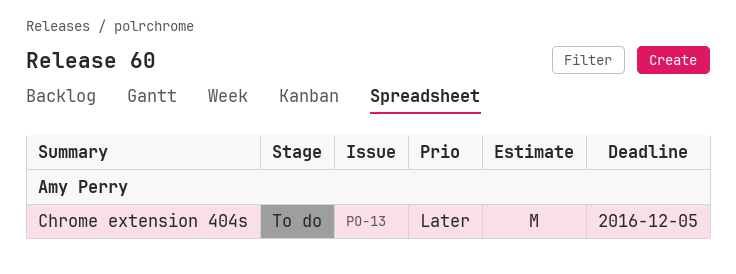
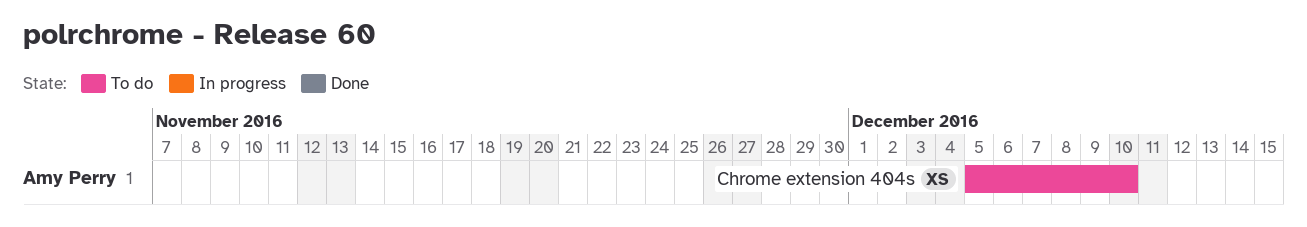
Chrome extension 404s, estimate: M -> XS
Chrome extension 404s, due: Dec 5 -> Dec 10

